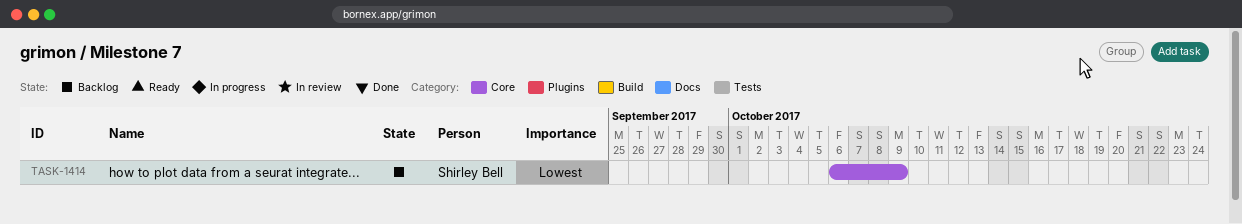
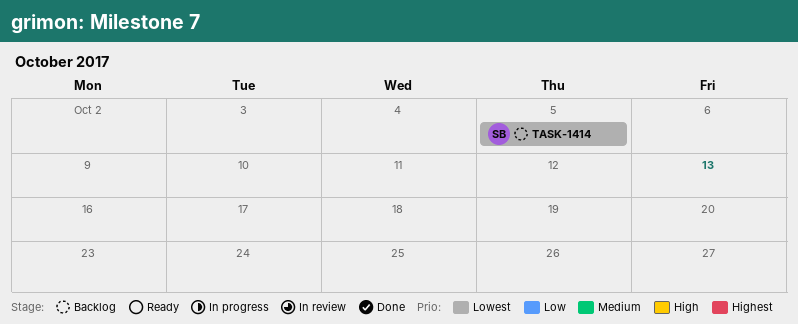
TASK-1414, start: Oct 6 -> Oct 5
TASK-1414, due: Oct 9 -> Oct 5

